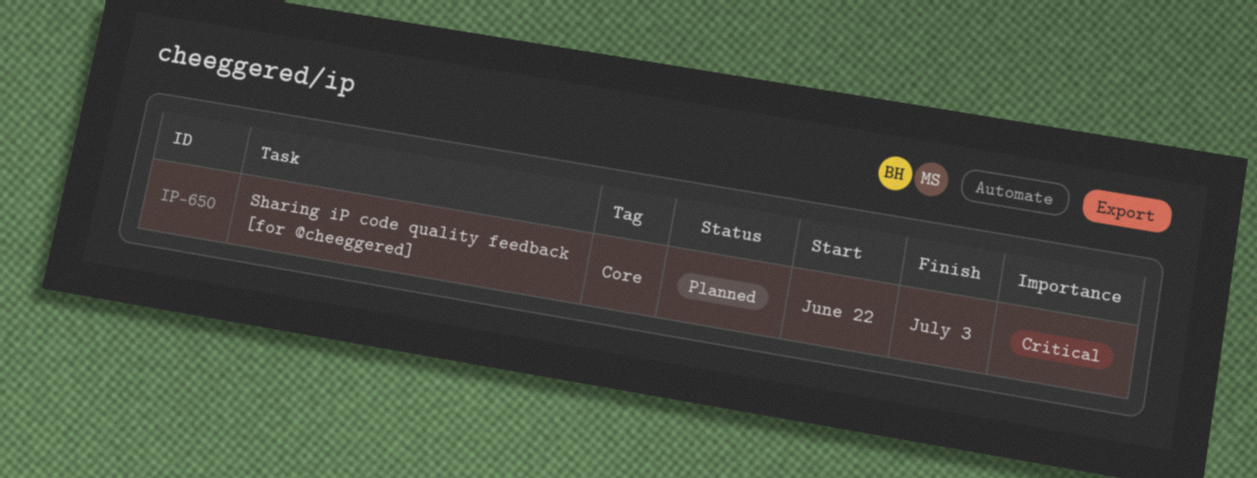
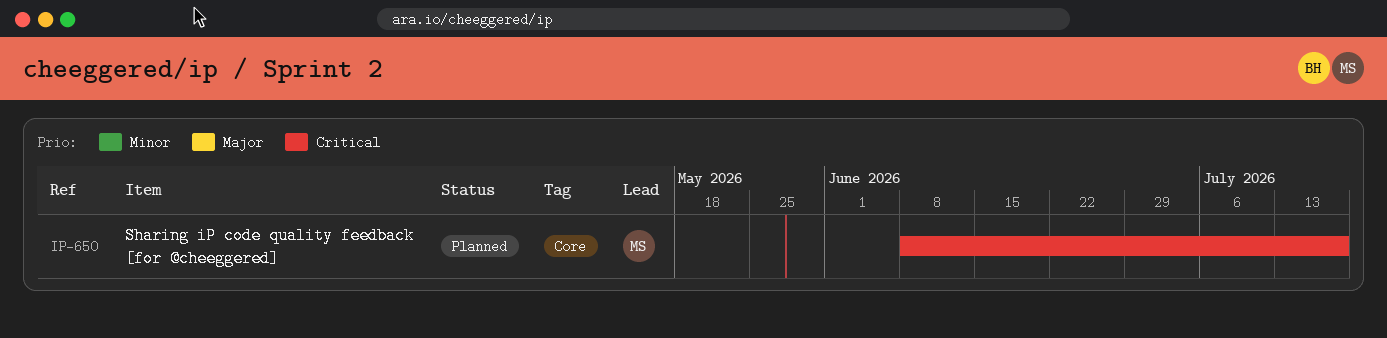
IP-650, start: Jun 22 -> Jun 8
IP-650, due: Jul 3 -> Jul 17

